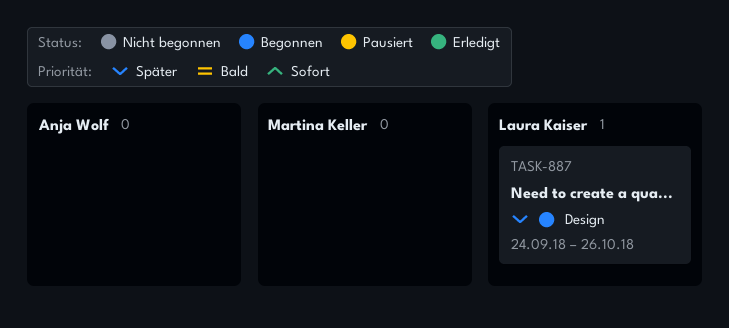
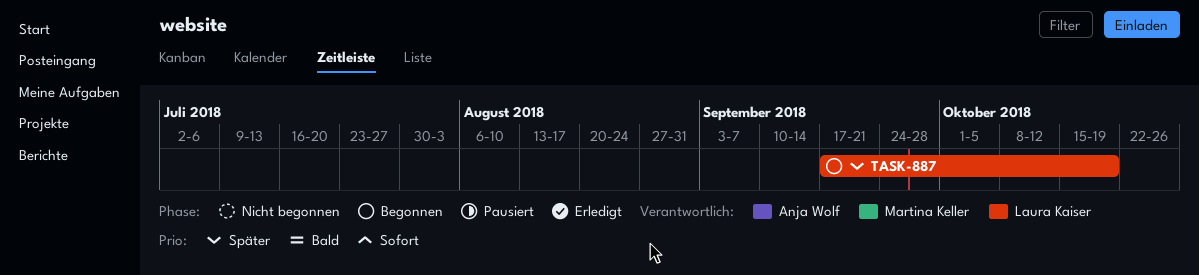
TASK-887, start: Sep 24 -> Sep 17
TASK-887, due: Oct 26 -> Oct 19

